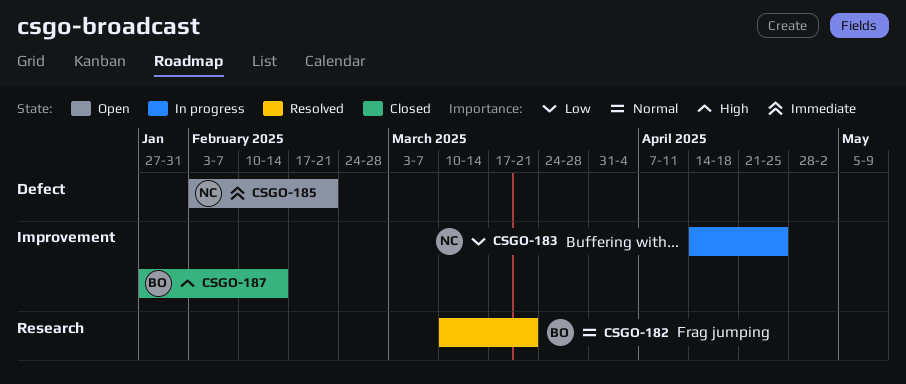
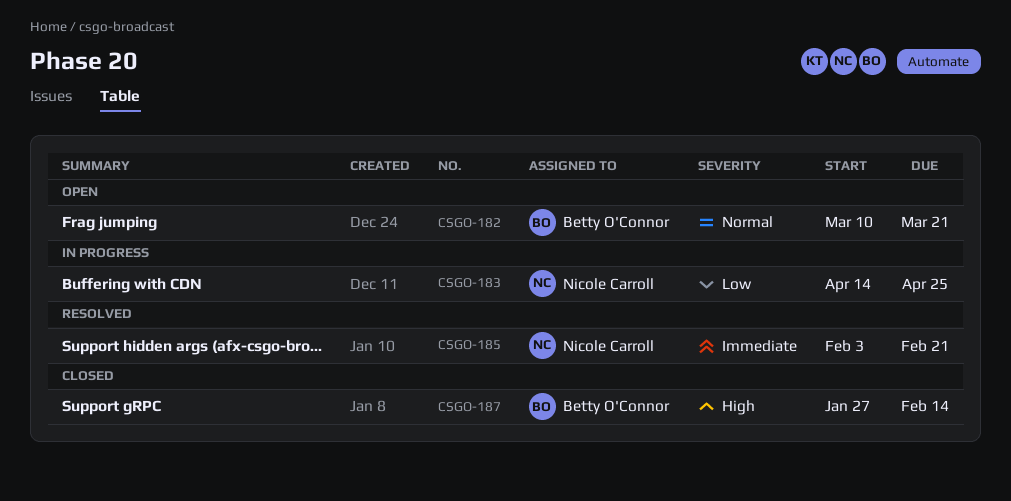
CSGO-182, status: Resolved -> Open
CSGO-185, status: Open -> Resolved

